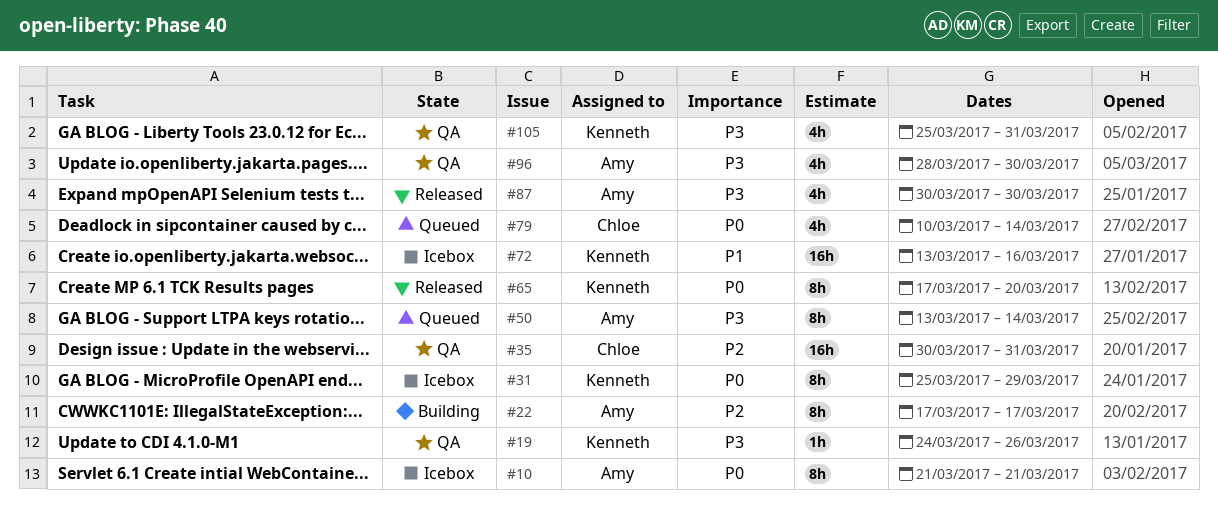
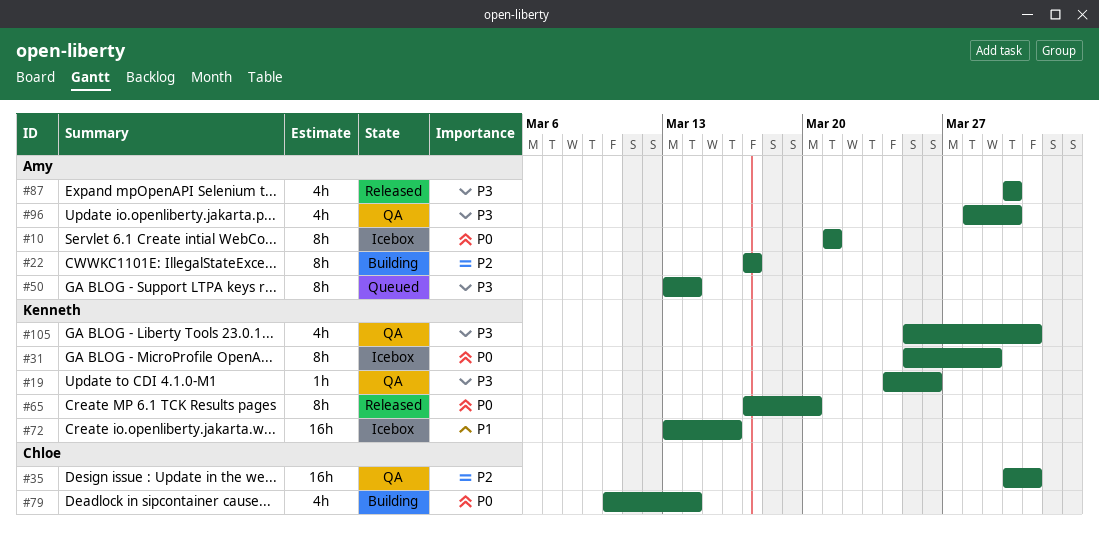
#79, status: Queued -> Building

